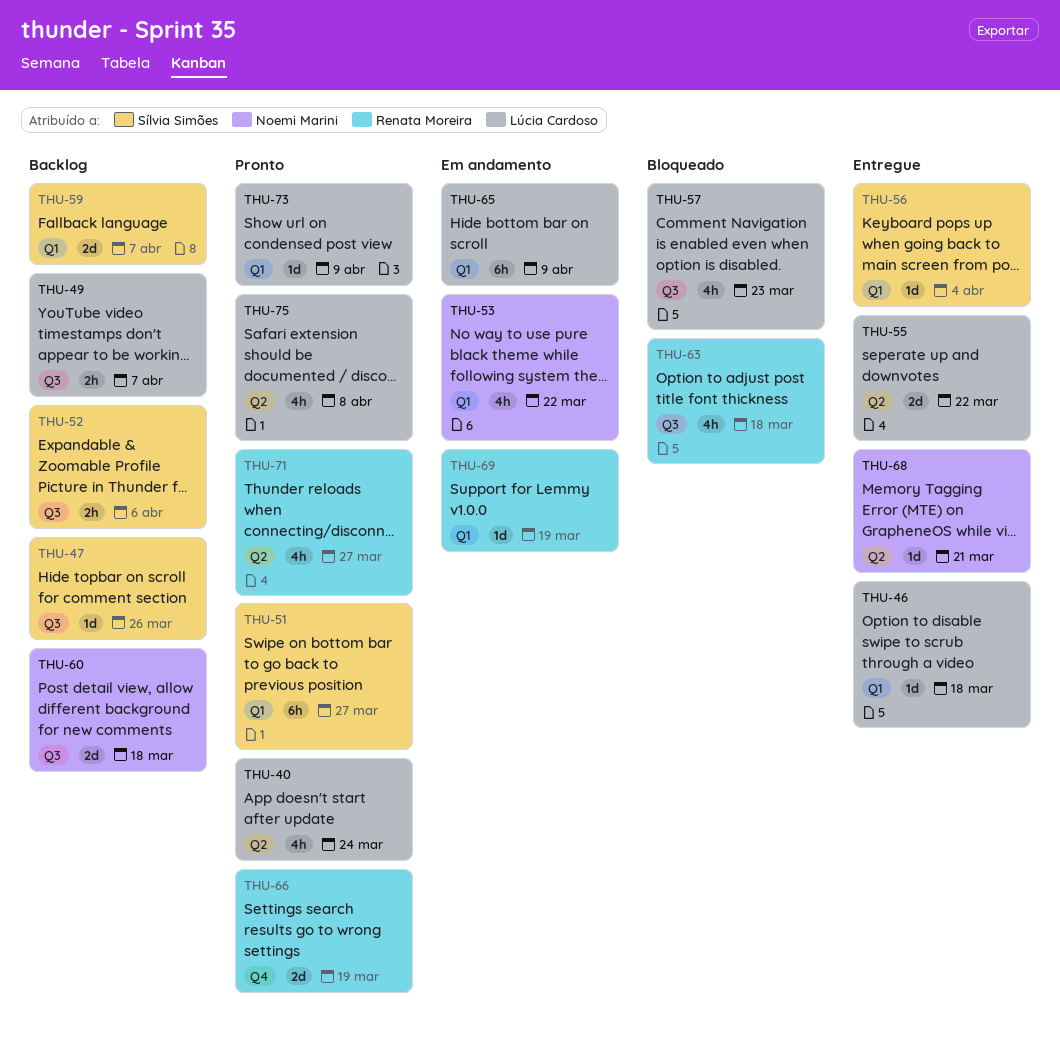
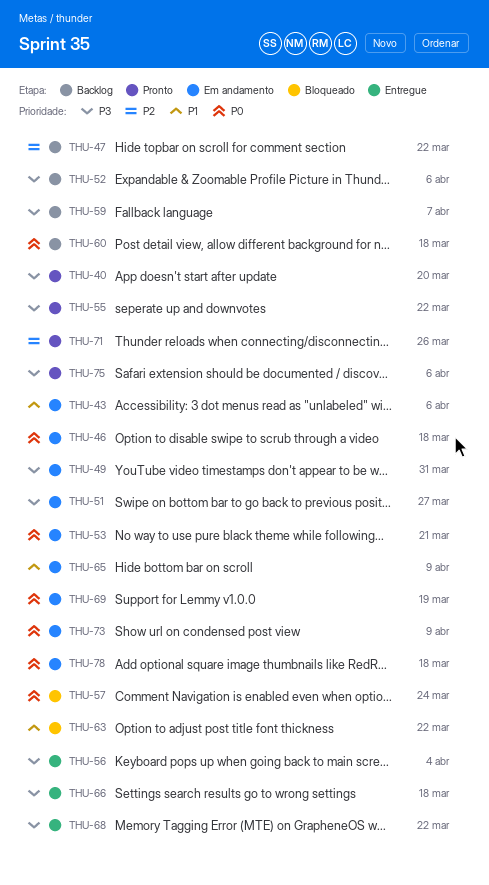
THU-40, due: Mar 24 -> Mar 20
THU-43: none -> present
THU-46, status: Entregue -> Em andamento
THU-47, due: Mar 26 -> Mar 22
THU-49, status: Backlog -> Em andamento
THU-49, due: Apr 7 -> Mar 31
THU-51, status: Pronto -> Em andamento
THU-53, due: Mar 22 -> Mar 21
THU-55, status: Entregue -> Pronto
THU-57, due: Mar 23 -> Mar 24
THU-63, due: Mar 18 -> Mar 22
THU-66, status: Pronto -> Entregue
THU-66, due: Mar 19 -> Mar 18
THU-68, due: Mar 21 -> Mar 22
THU-71, due: Mar 27 -> Mar 26
THU-73, status: Pronto -> Em andamento
THU-75, due: Apr 8 -> Apr 6
THU-78: none -> present

